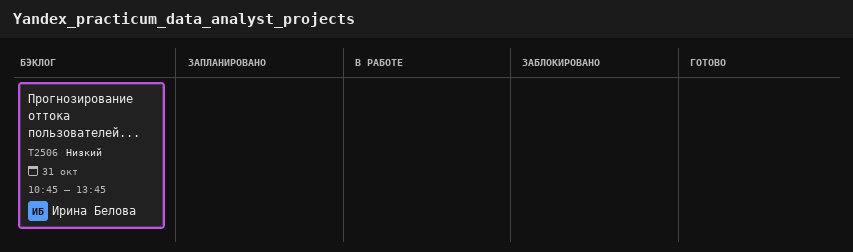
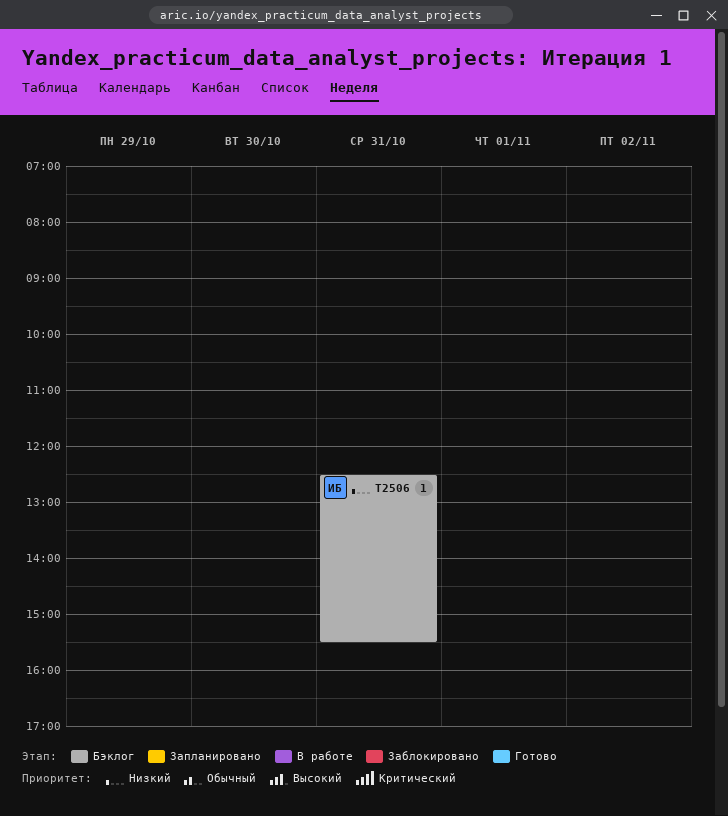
T2506, begins: 10:45 -> 12:30
T2506, ends: 13:45 -> 15:30

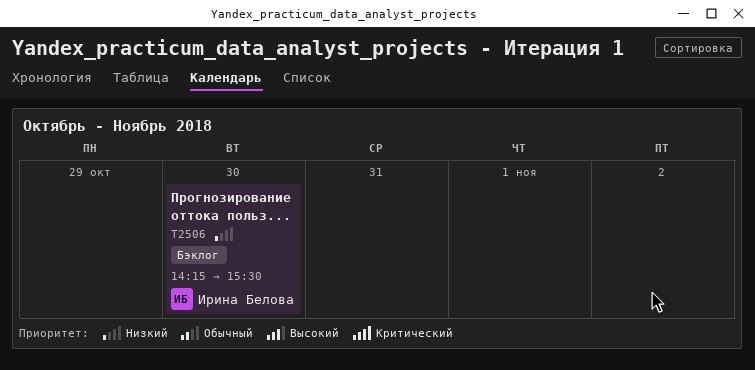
T2506, day: Oct 31 -> Oct 30
T2506, begins: 12:30 -> 14:15

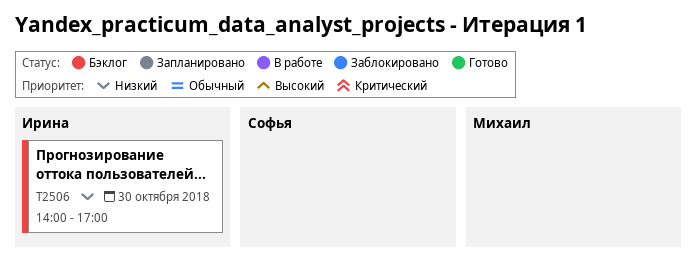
T2506, begins: 14:15 -> 14:00
T2506, ends: 15:30 -> 17:00

